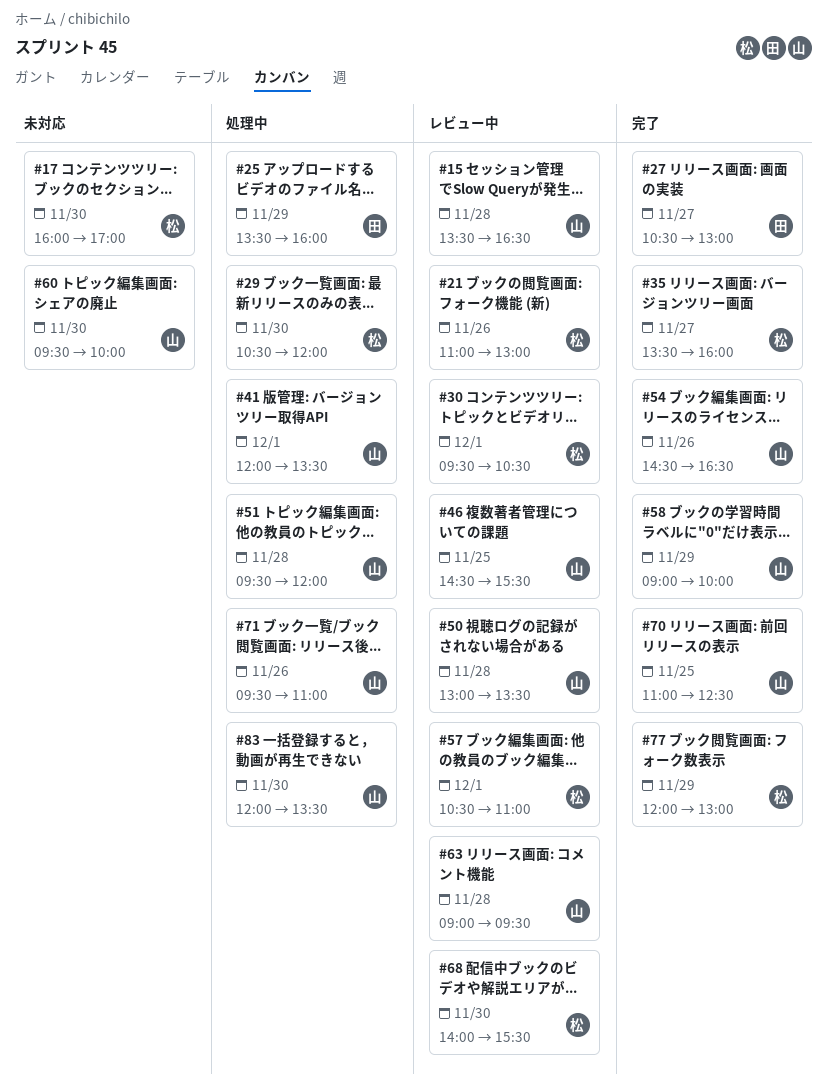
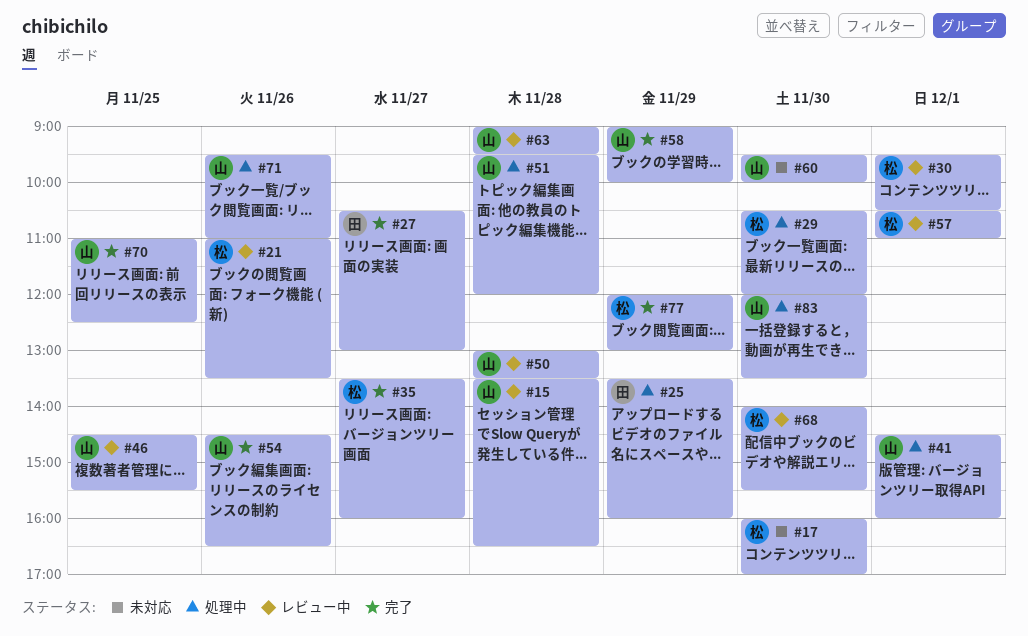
#21, ends: 13:00 -> 13:30
#41, begins: 12:00 -> 14:30
#41, ends: 13:30 -> 16:00

